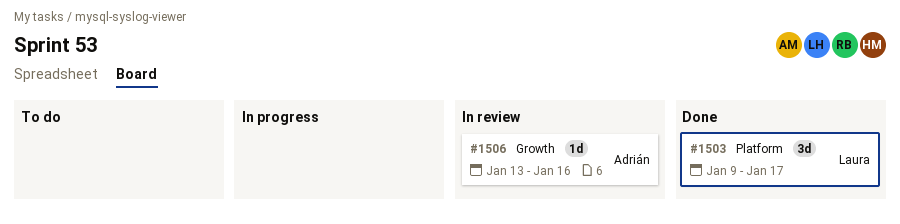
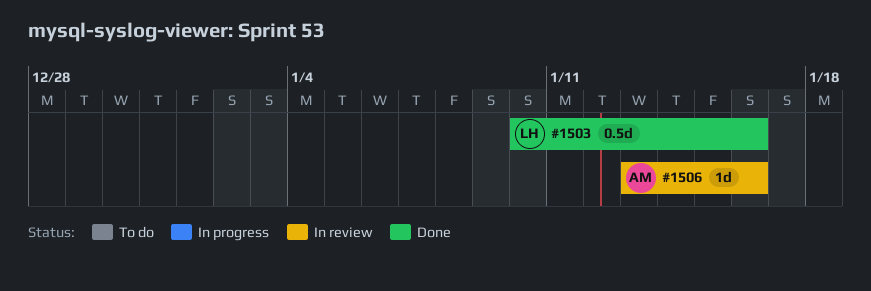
#1503, estimate: 3d -> 0.5d
#1503, start: Jan 9 -> Jan 10
#1503, due: Jan 17 -> Jan 16

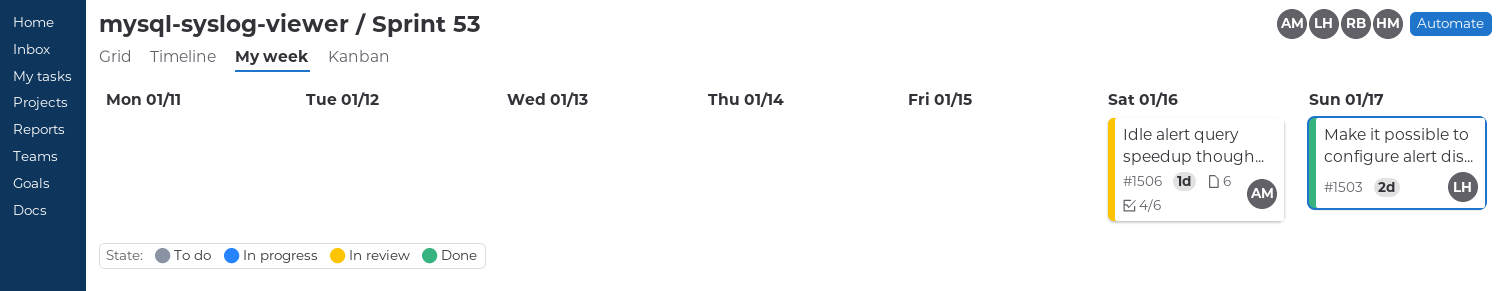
#1503, estimate: 0.5d -> 2d
#1503, due: Jan 16 -> Jan 17

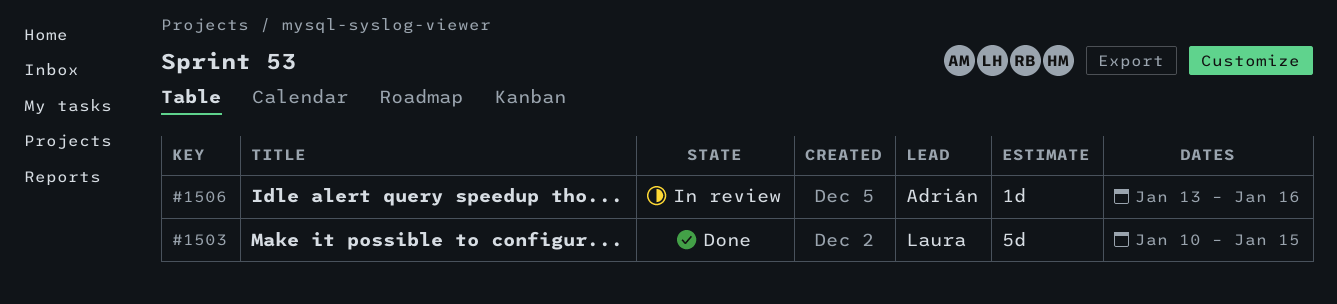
#1503, estimate: 2d -> 5d
#1503, due: Jan 17 -> Jan 15

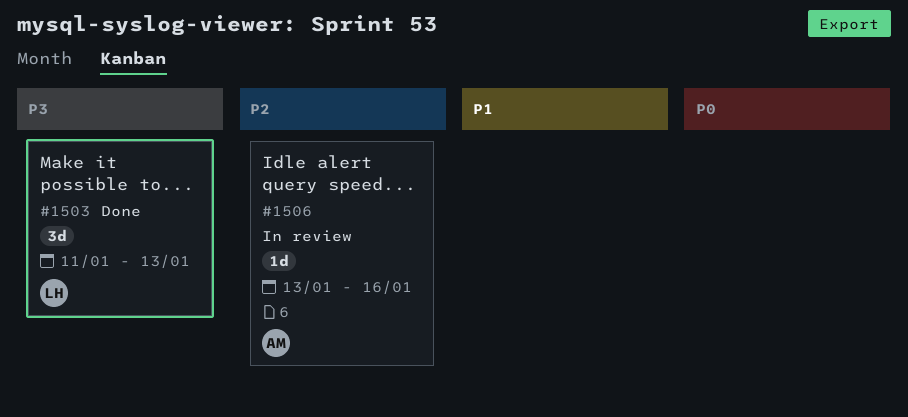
#1503, estimate: 5d -> 3d
#1503, start: Jan 10 -> Jan 11
#1503, due: Jan 15 -> Jan 13

